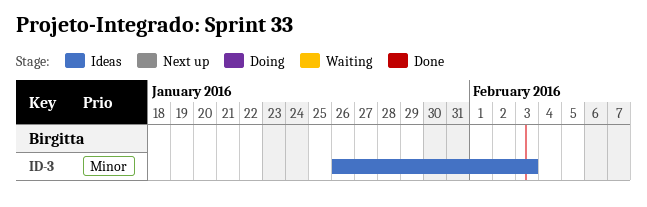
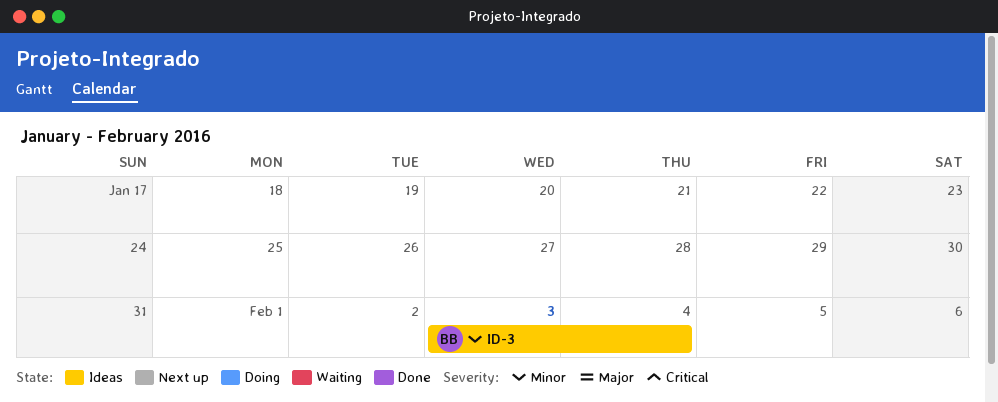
ID-3, start: Jan 26 -> Feb 3
ID-3, due: Feb 3 -> Feb 4

